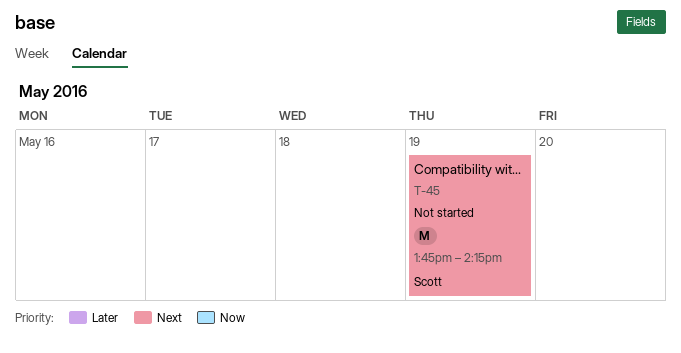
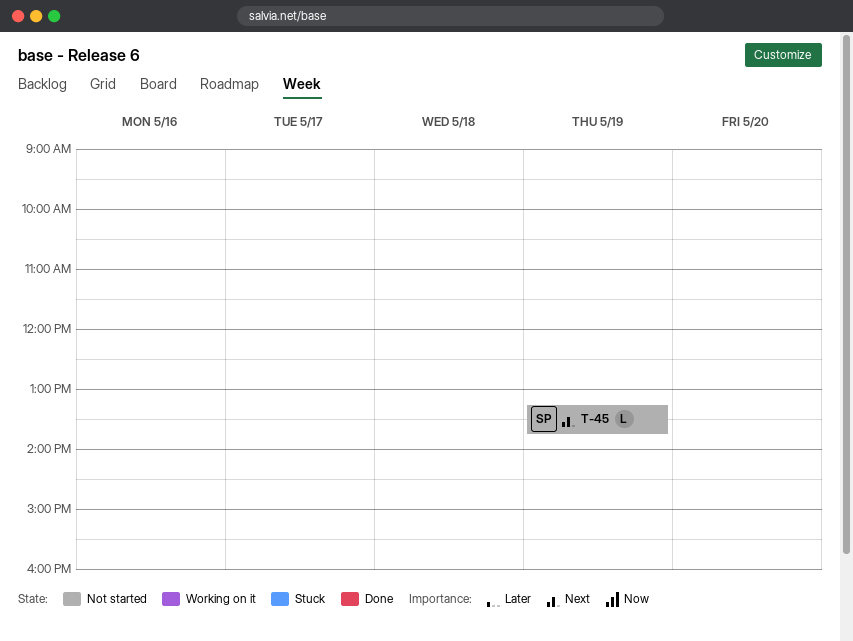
T-45, estimate: M -> L
T-45, begins: 13:45 -> 13:15
T-45, ends: 14:15 -> 13:45

